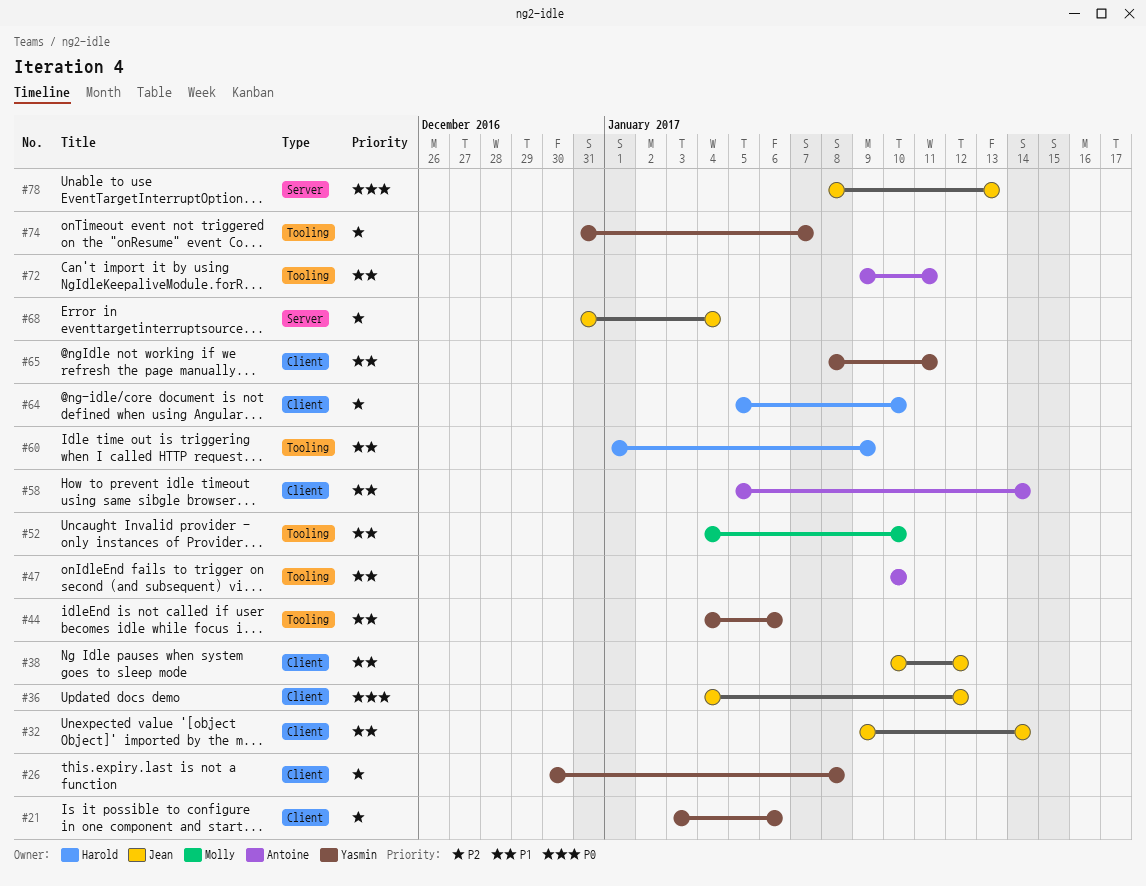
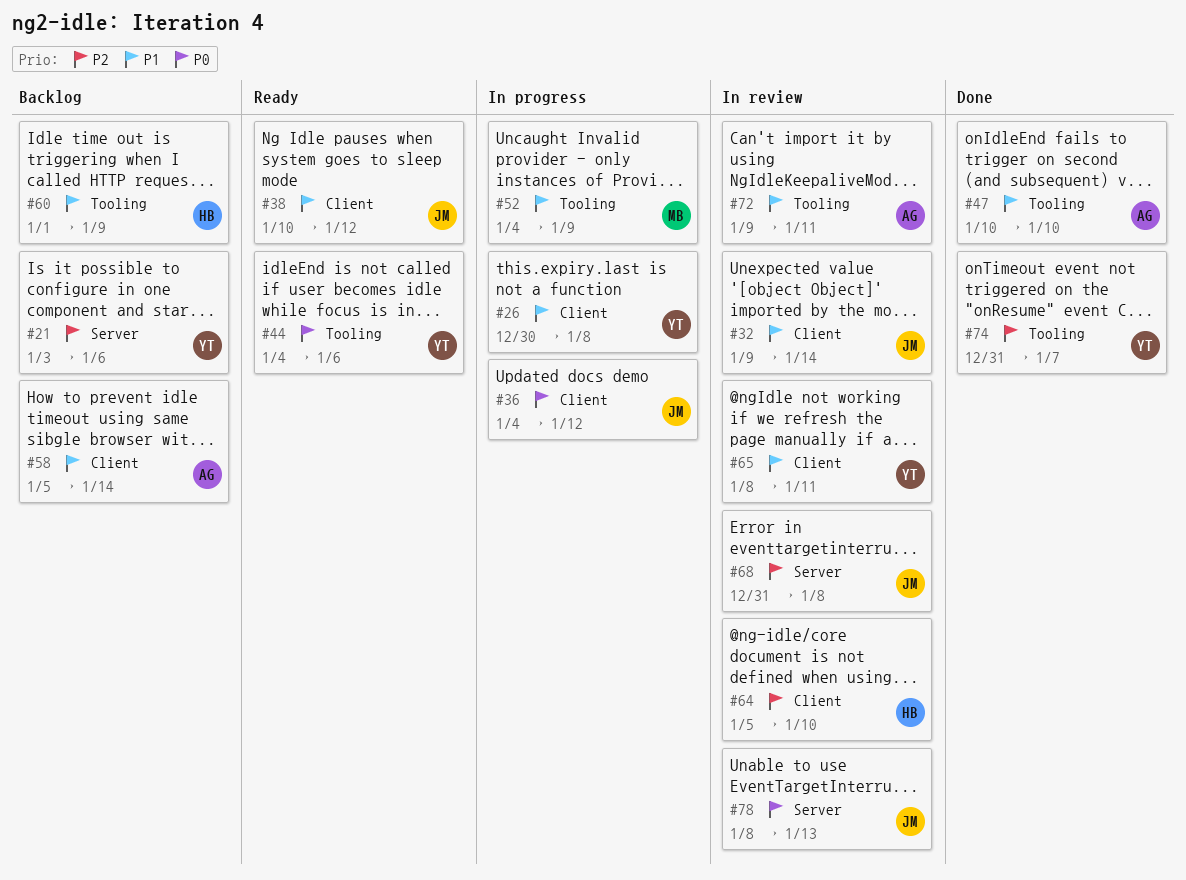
#21, label: Client -> Server
#26, priority: P2 -> P1
#44, priority: P1 -> P0
#52, due: Jan 10 -> Jan 9
#68, due: Jan 4 -> Jan 8

